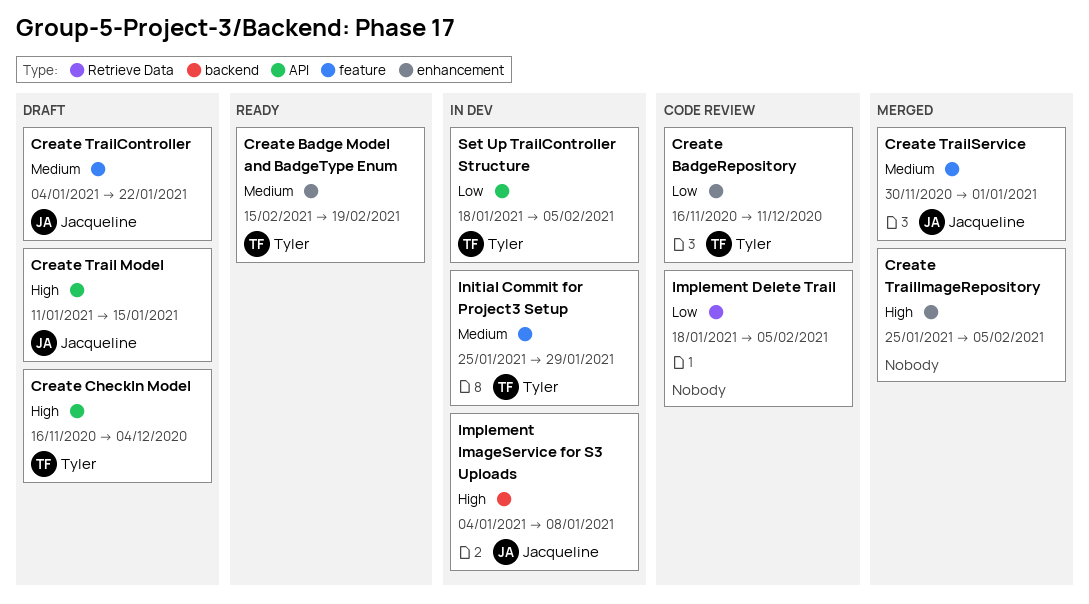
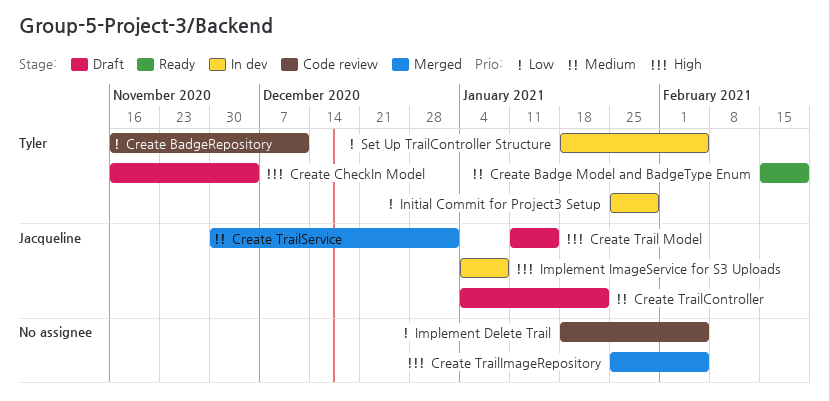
Initial Commit for Project3 Setup, priority: Medium -> Low

